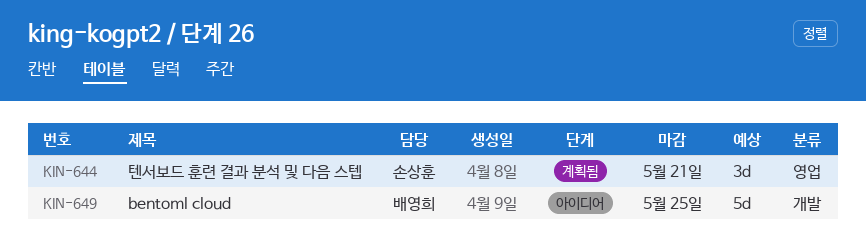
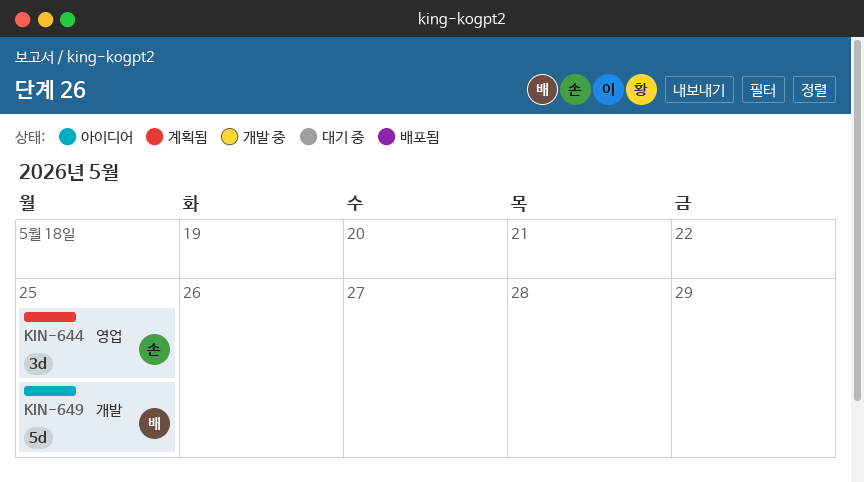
KIN-644, due: May 21 -> May 25

